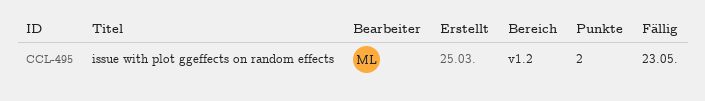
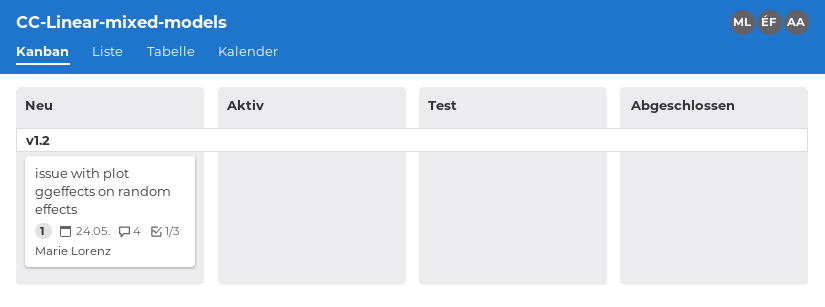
issue with plot ggeffects on random effects, estimate: 2 -> 1
issue with plot ggeffects on random effects, due: May 23 -> May 24

